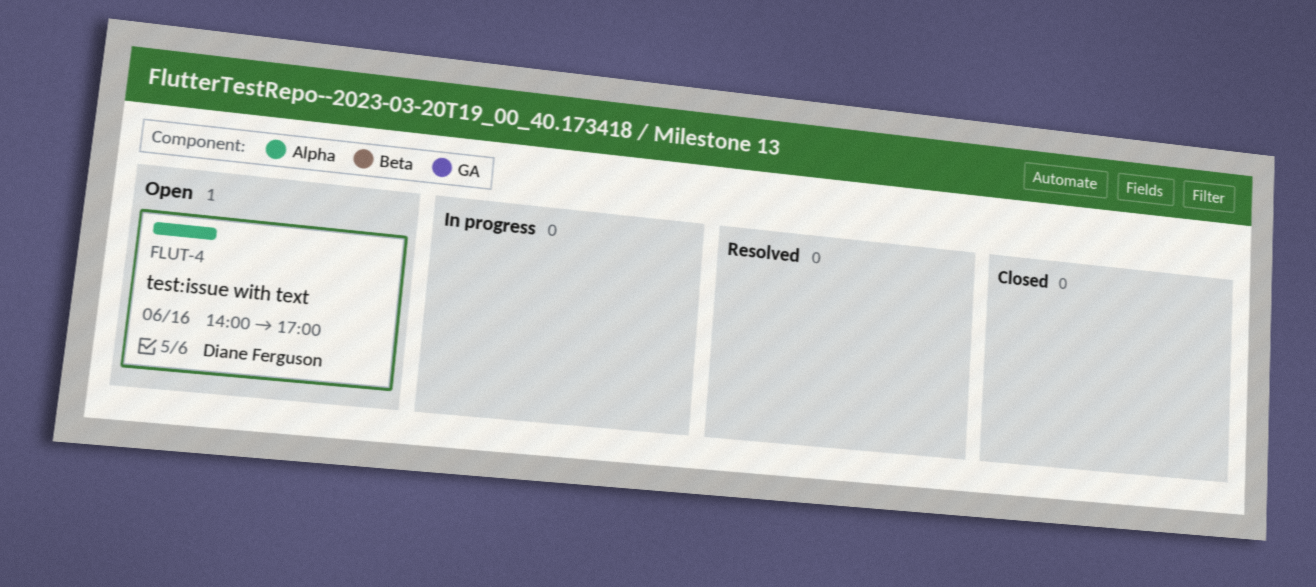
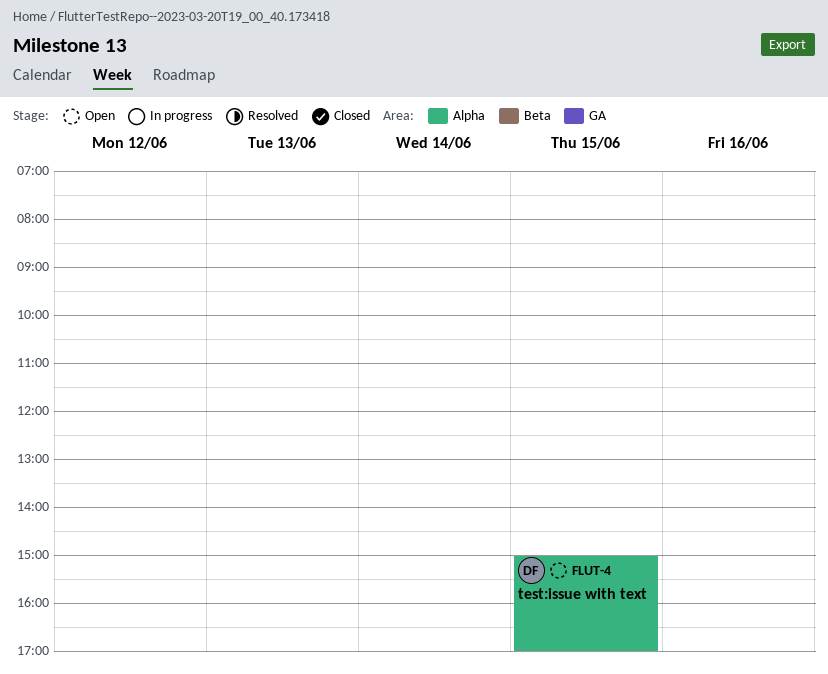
FLUT-4, day: Jun 16 -> Jun 15
FLUT-4, begins: 14:00 -> 15:00

